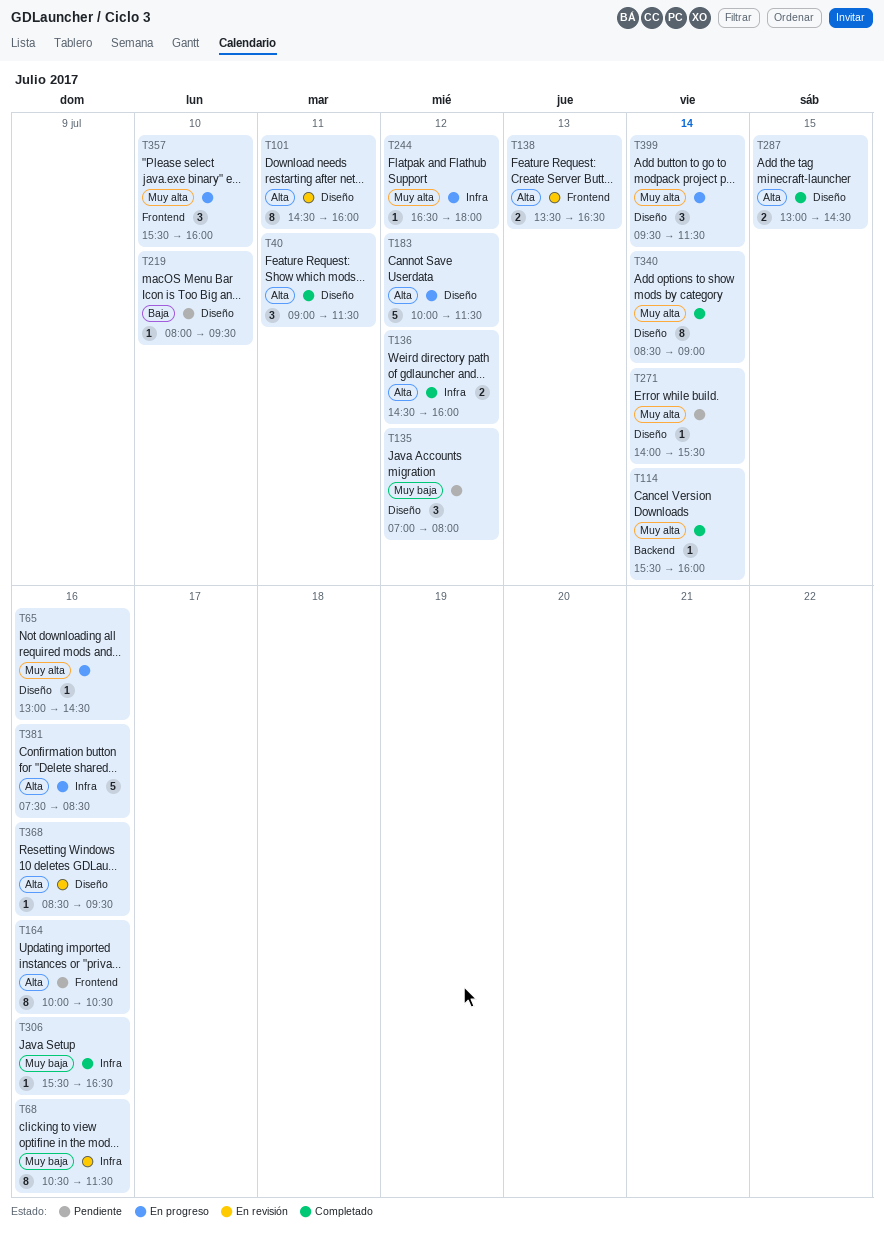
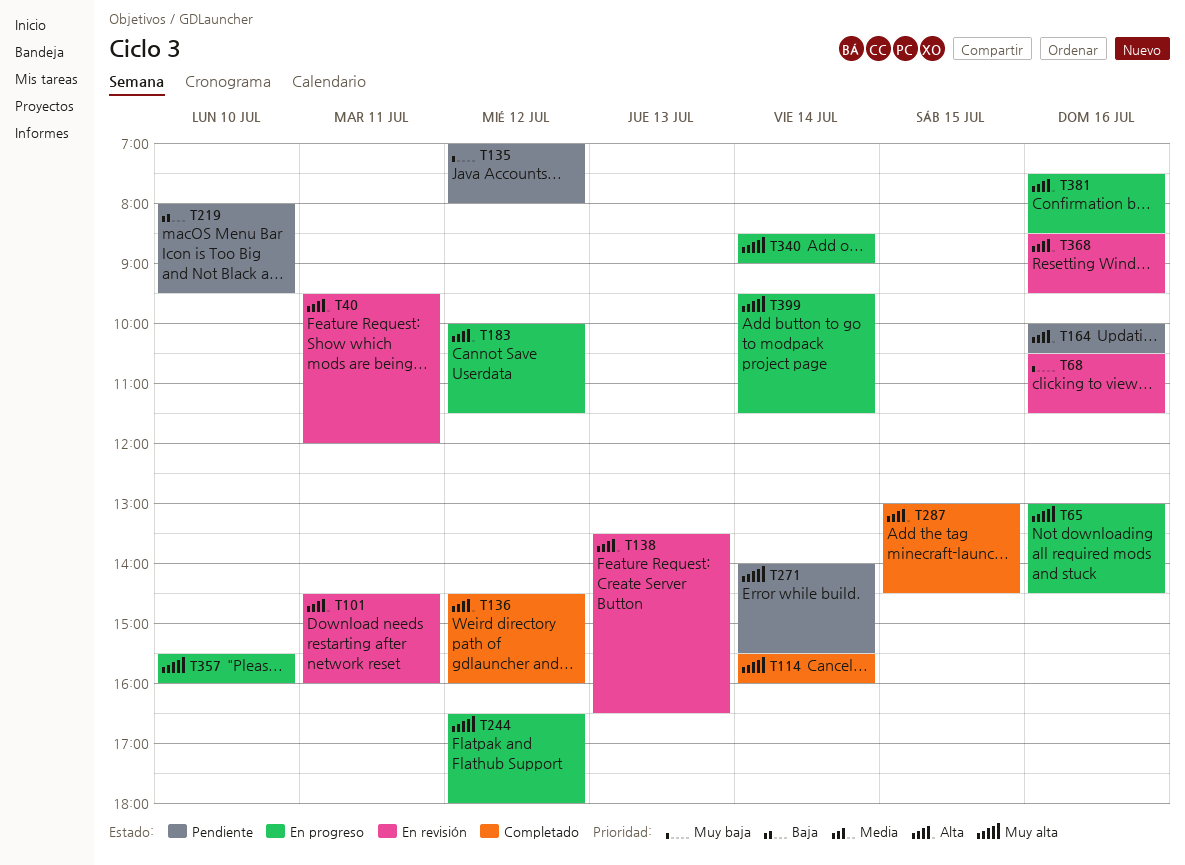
T40, status: Completado -> En revisión
T40, begins: 09:00 -> 09:30
T40, ends: 11:30 -> 12:00
T306: present -> none
T340, status: Completado -> En progreso

